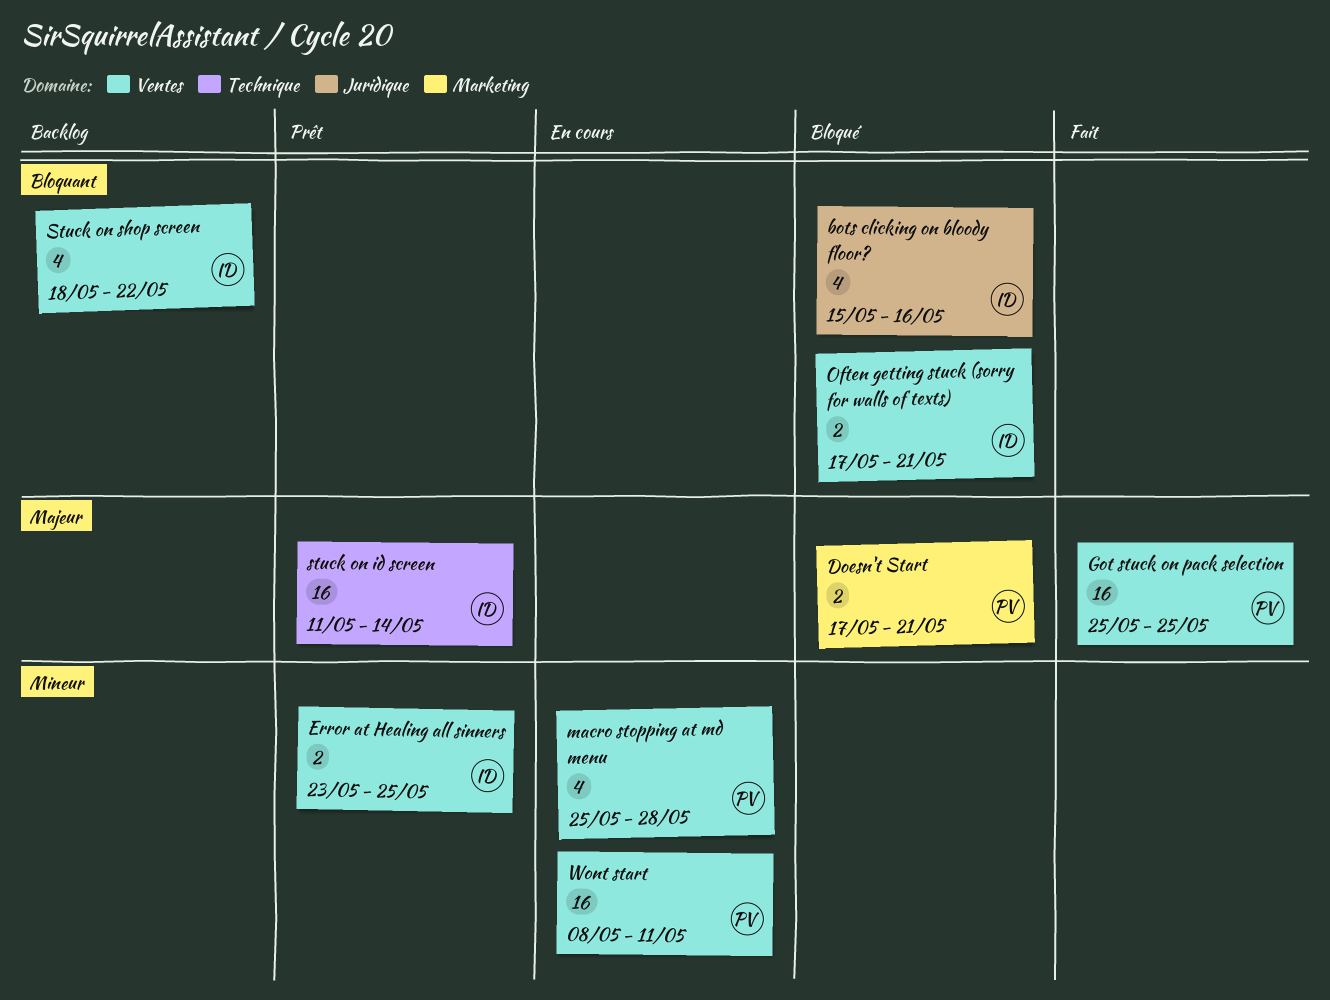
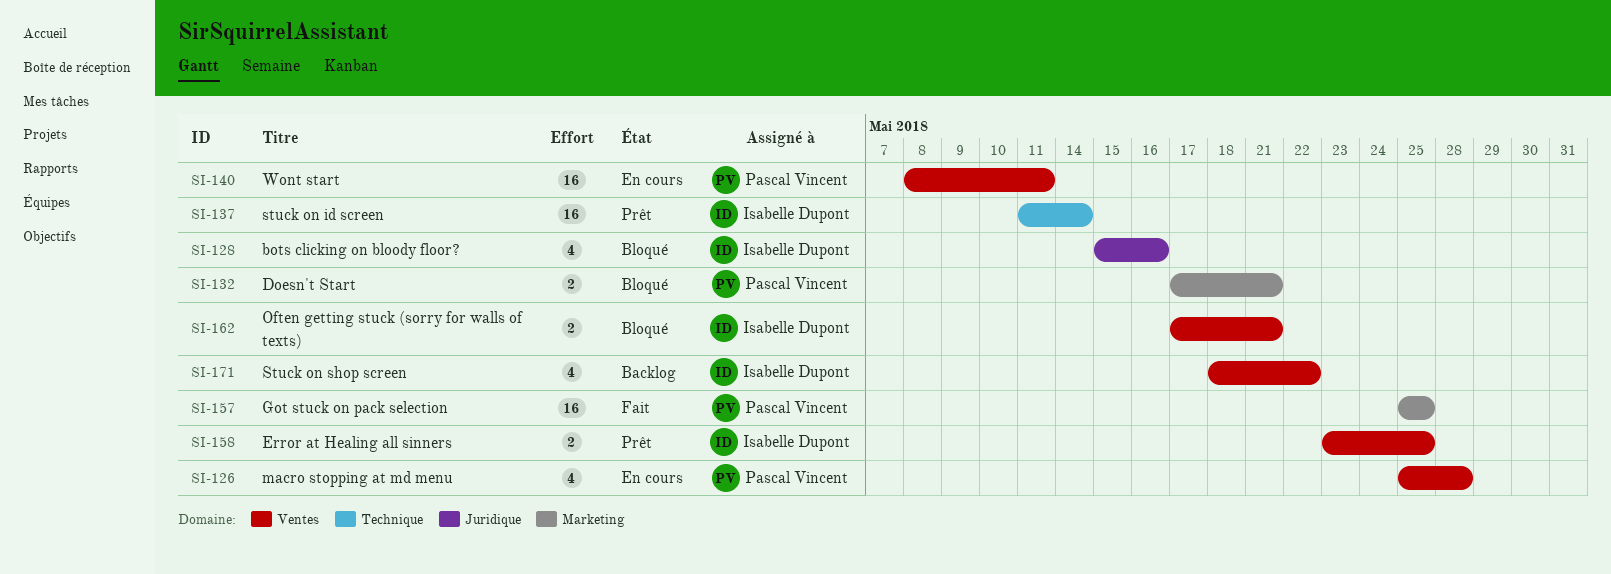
Got stuck on pack selection, label: Ventes -> Marketing

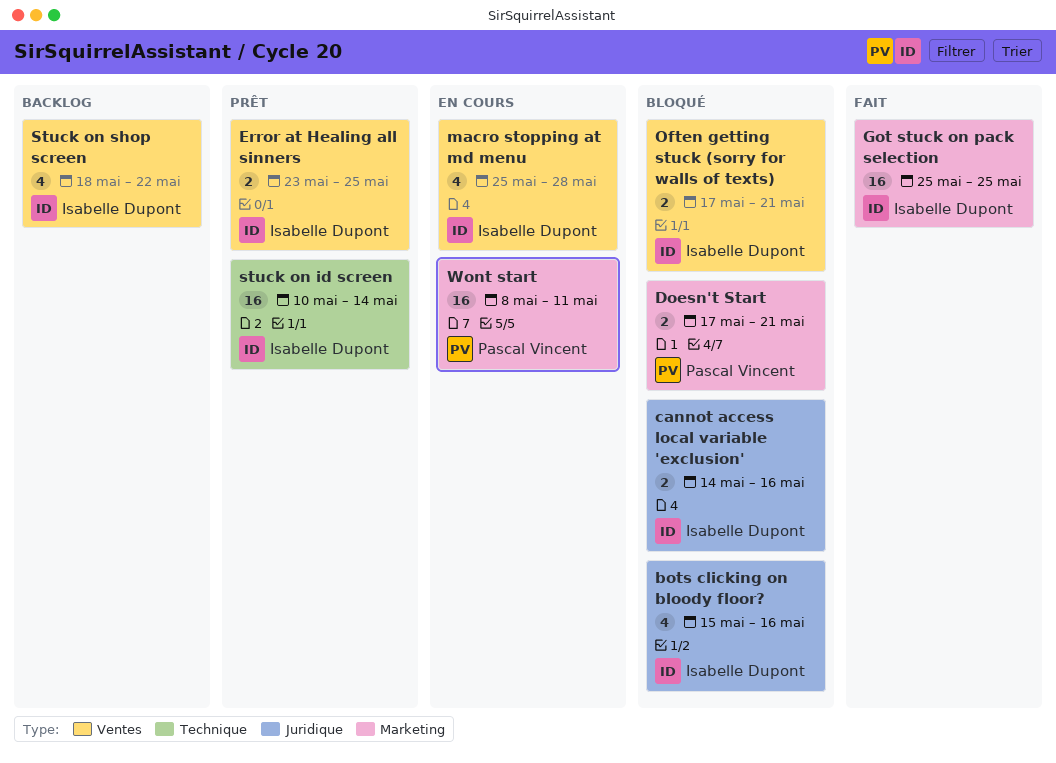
cannot access local variable 'exclusion': none -> present
Got stuck on pack selection, owner: Pascal Vincent -> Isabelle Dupont
macro stopping at md menu, owner: Pascal Vincent -> Isabelle Dupont
stuck on id screen, start: May 11 -> May 10
Wont start, label: Ventes -> Marketing

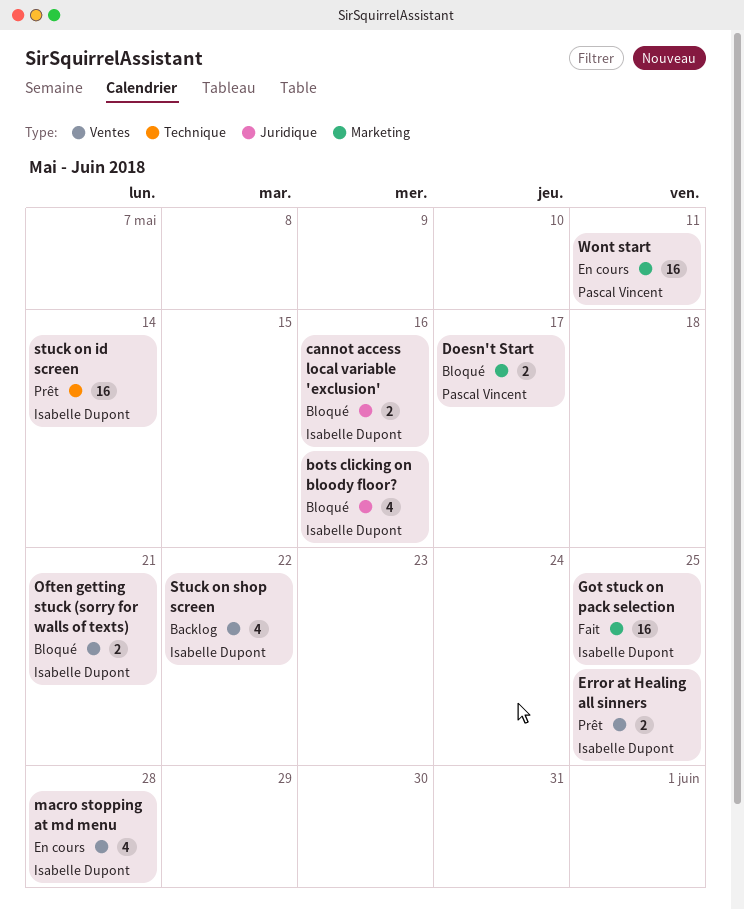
Doesn't Start, due: May 21 -> May 17

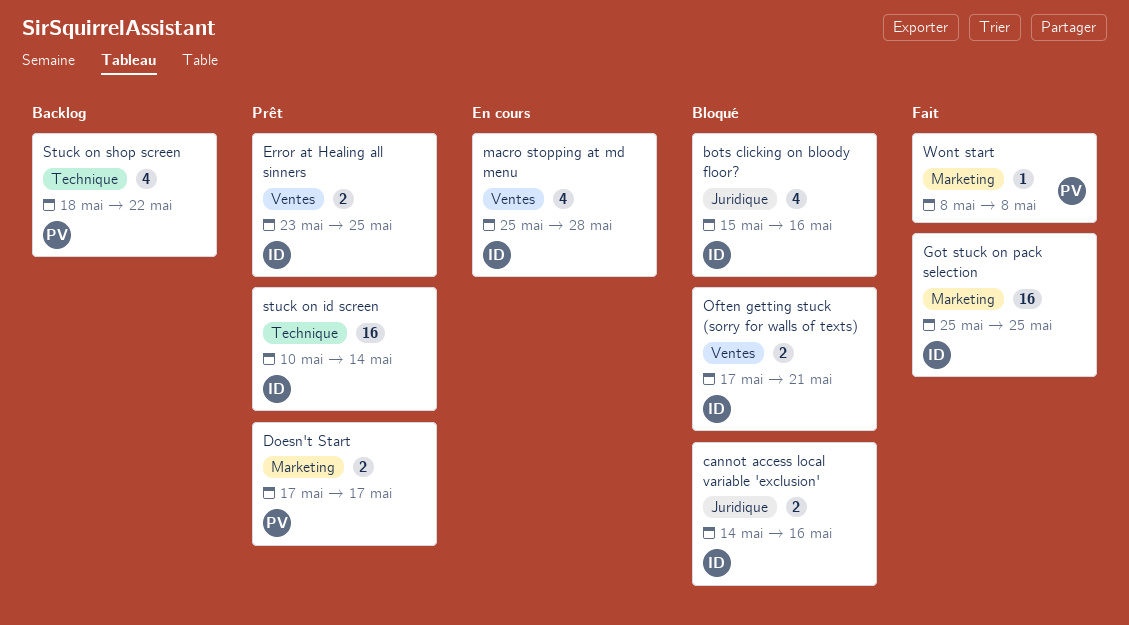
Doesn't Start, status: Bloqué -> Prêt
Stuck on shop screen, owner: Isabelle Dupont -> Pascal Vincent
Stuck on shop screen, label: Ventes -> Technique
Wont start, status: En cours -> Fait
Wont start, estimate: 16 -> 1
Wont start, due: May 11 -> May 8

